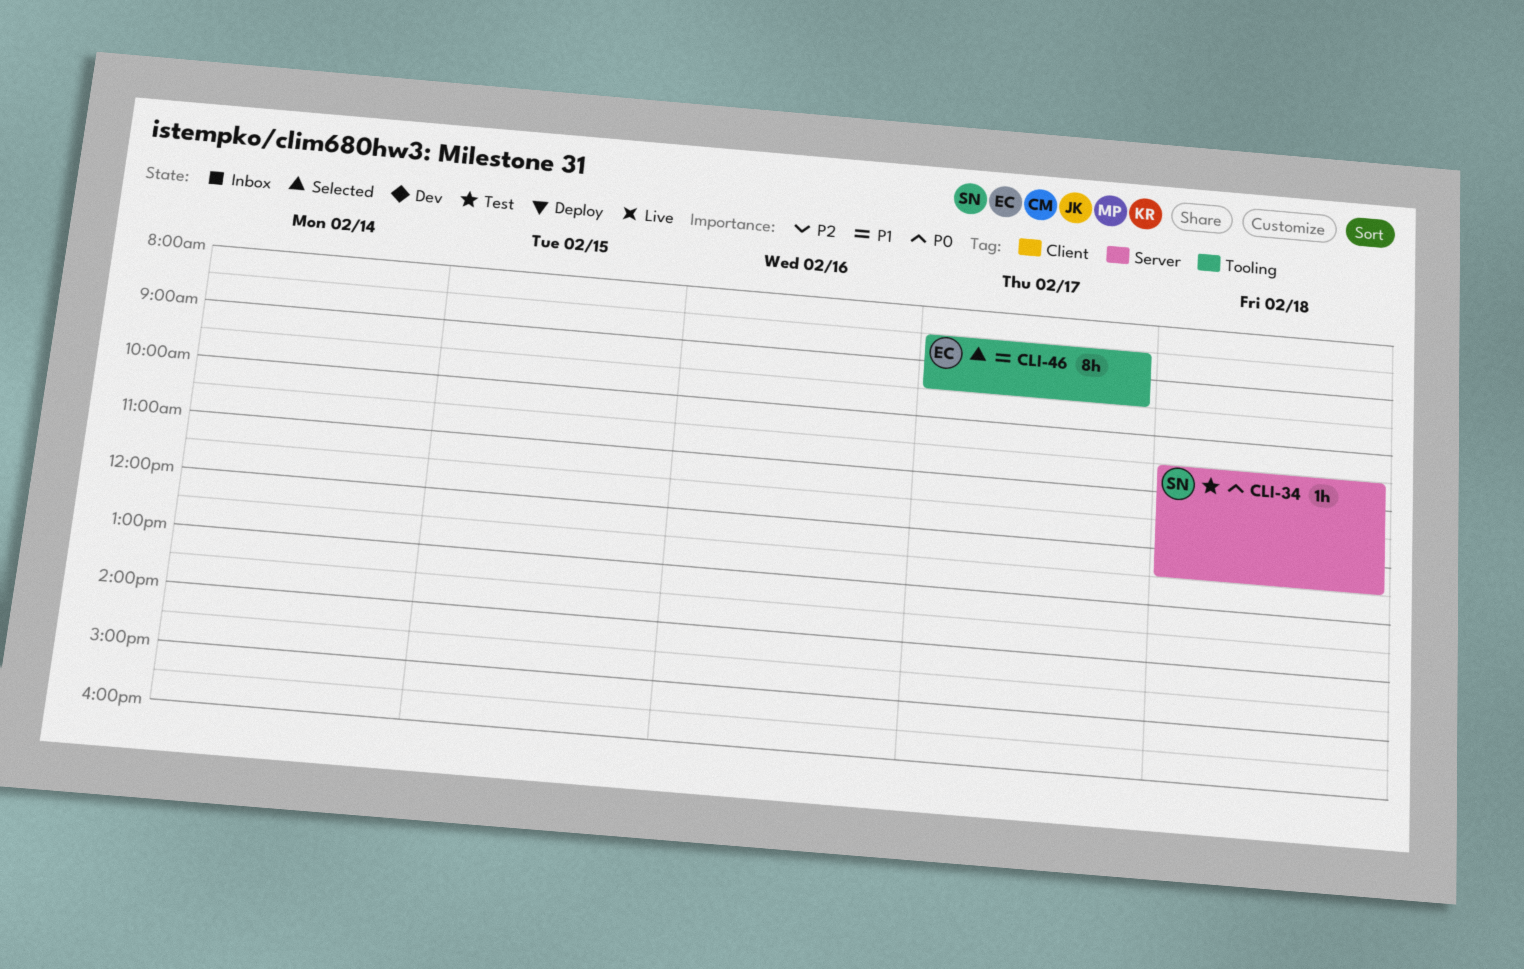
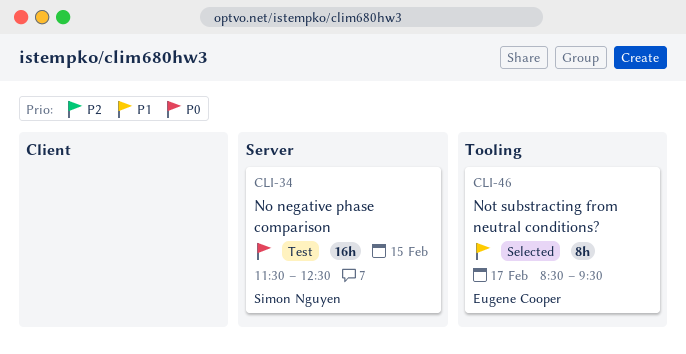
CLI-34, estimate: 1h -> 16h
CLI-34, day: Feb 18 -> Feb 15
CLI-34, begins: 10:30 -> 11:30

